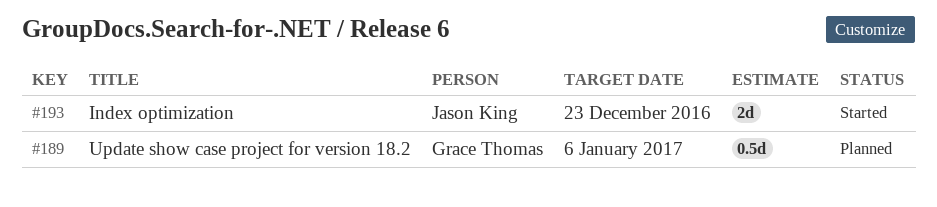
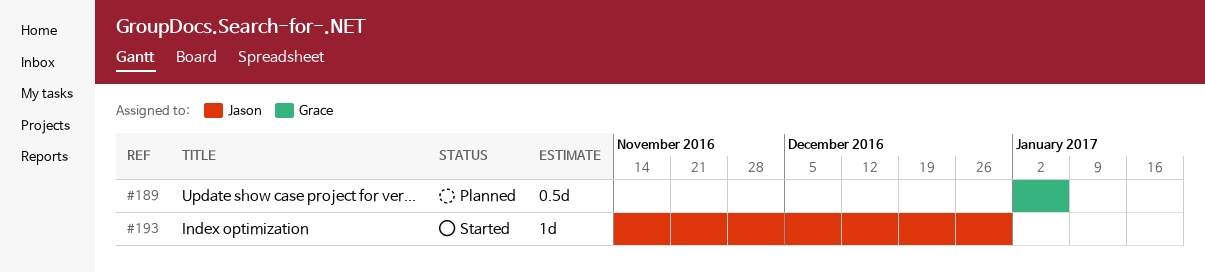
#193, estimate: 2d -> 1d
#193, due: Dec 23 -> Dec 30

